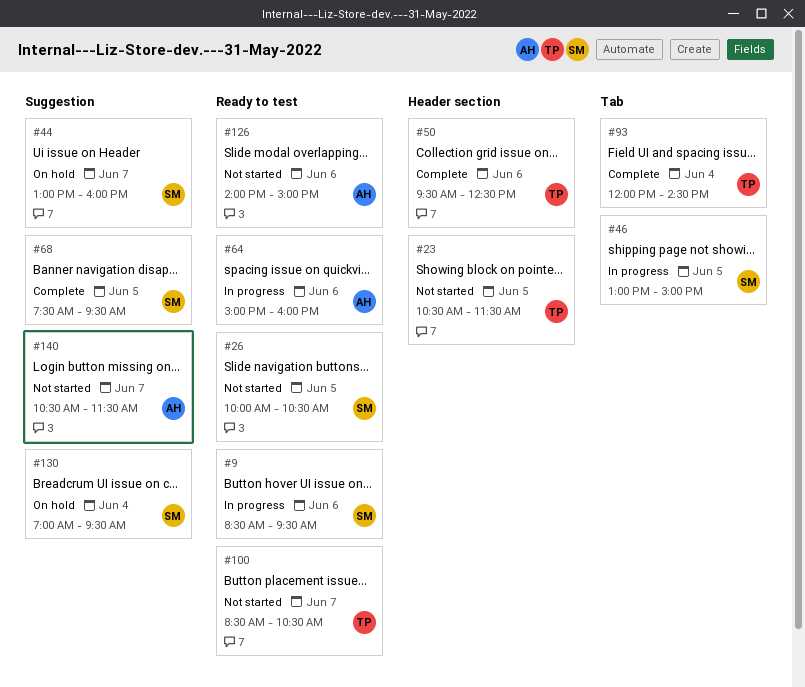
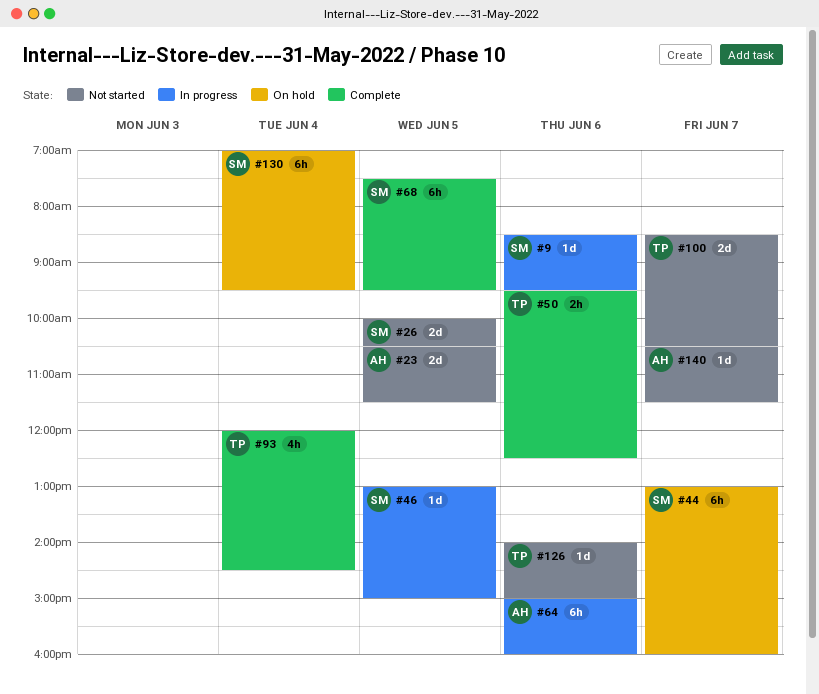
#23, owner: TP -> AH
#126, owner: AH -> TP

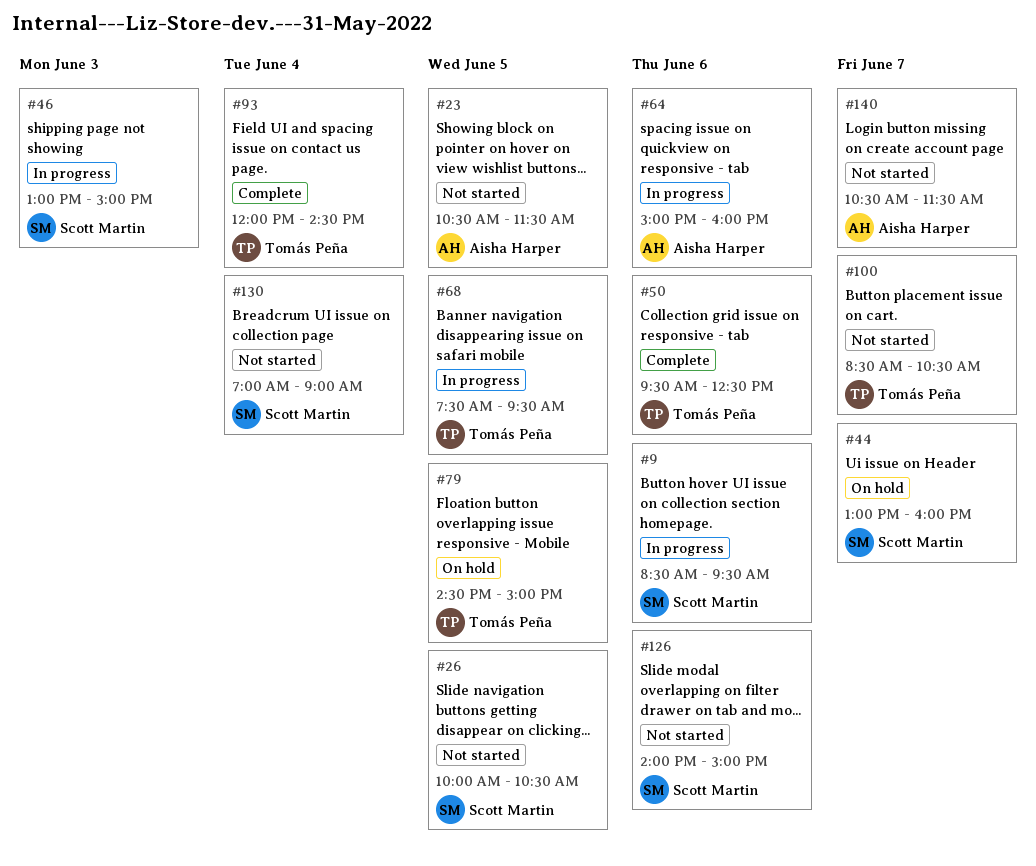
#46, day: Jun 5 -> Jun 3
#68, status: Complete -> In progress
#68, owner: Scott Martin -> Tomás Peña
#79: none -> present
#126, owner: Tomás Peña -> Scott Martin
#130, status: On hold -> Not started
#130, ends: 09:30 -> 09:00

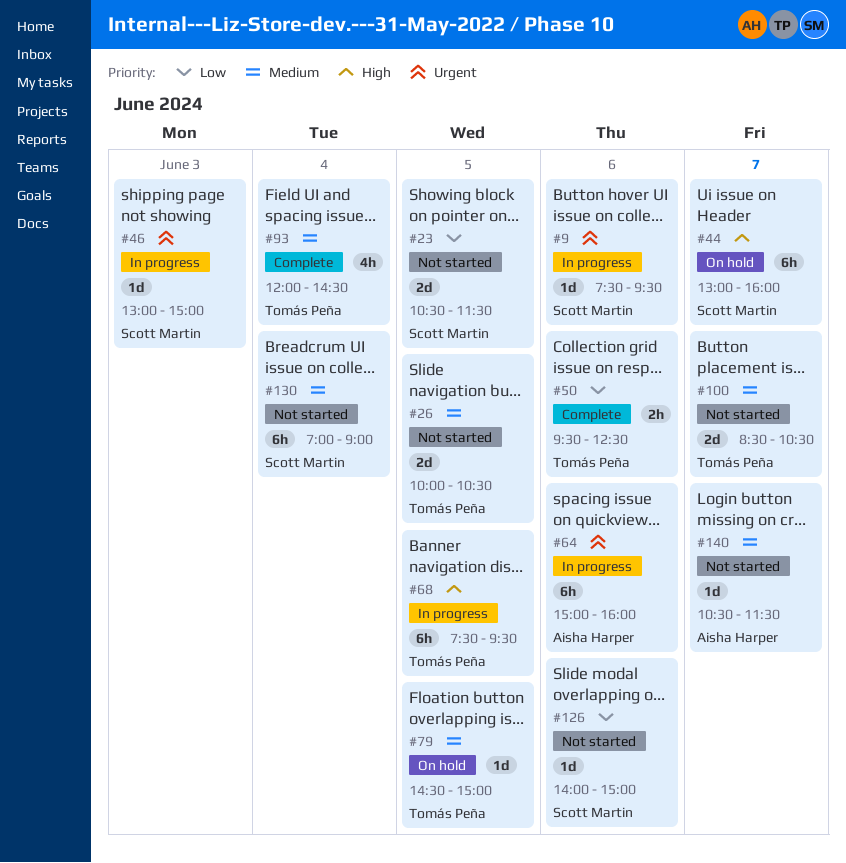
#9, begins: 08:30 -> 07:30
#23, owner: Aisha Harper -> Scott Martin
#26, owner: Scott Martin -> Tomás Peña

